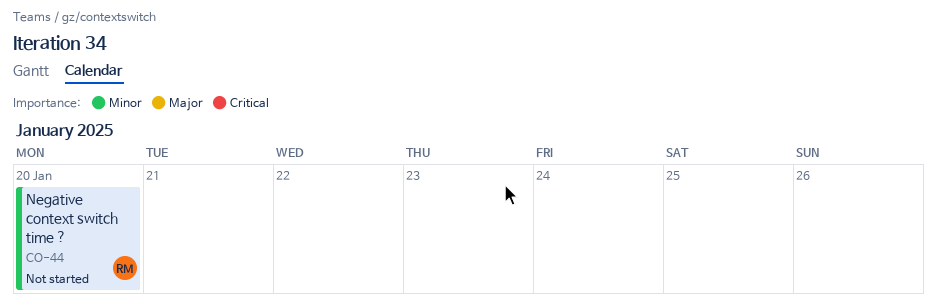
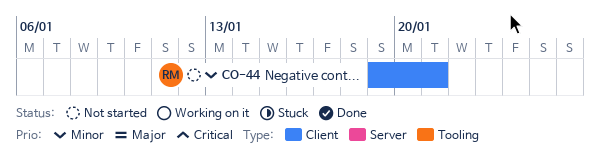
CO-44, due: Jan 20 -> Jan 21

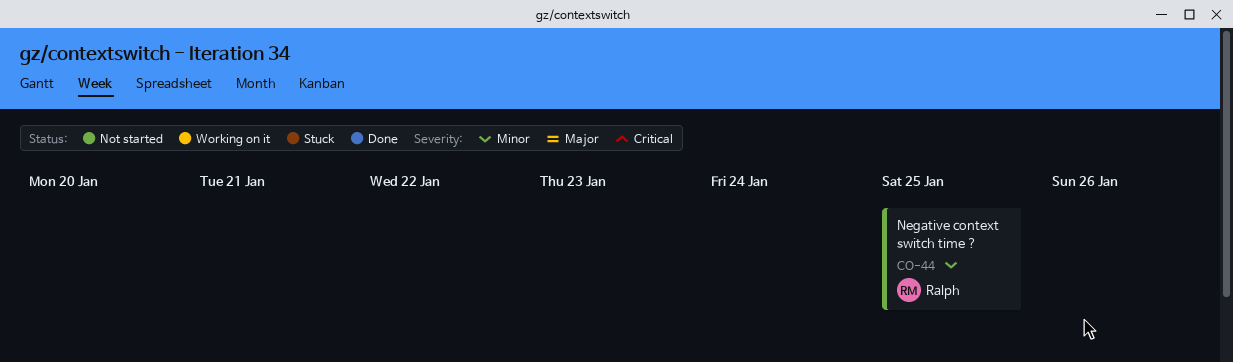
CO-44, due: Jan 21 -> Jan 25

